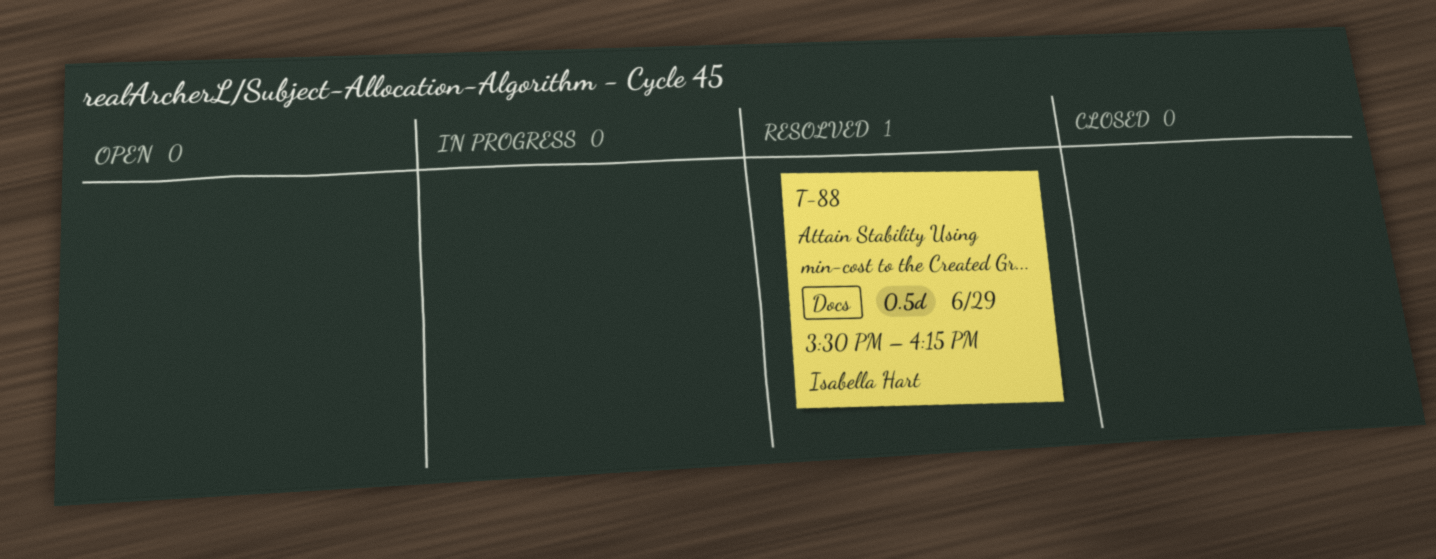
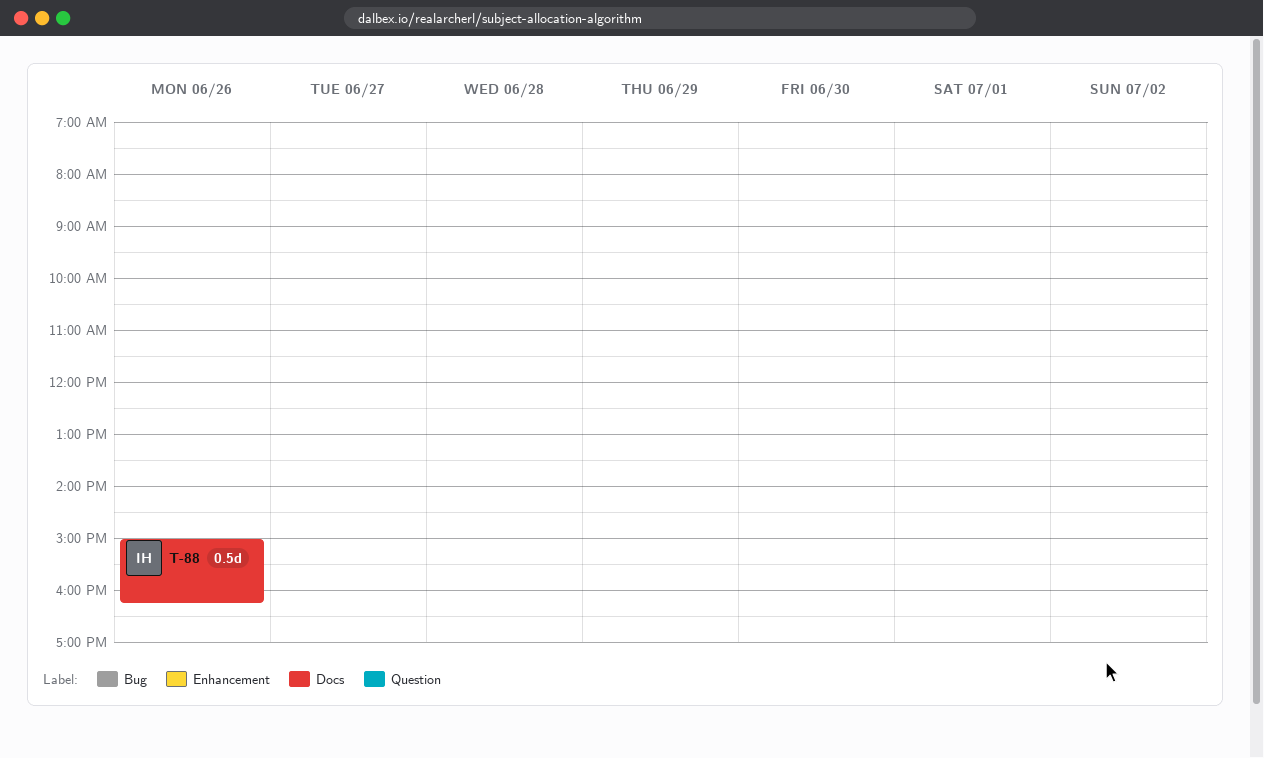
T-88, day: Jun 29 -> Jun 26
T-88, begins: 15:30 -> 15:00

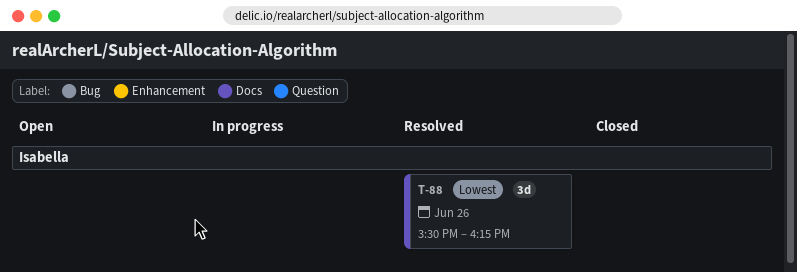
T-88, estimate: 0.5d -> 3d
T-88, begins: 15:00 -> 15:30

